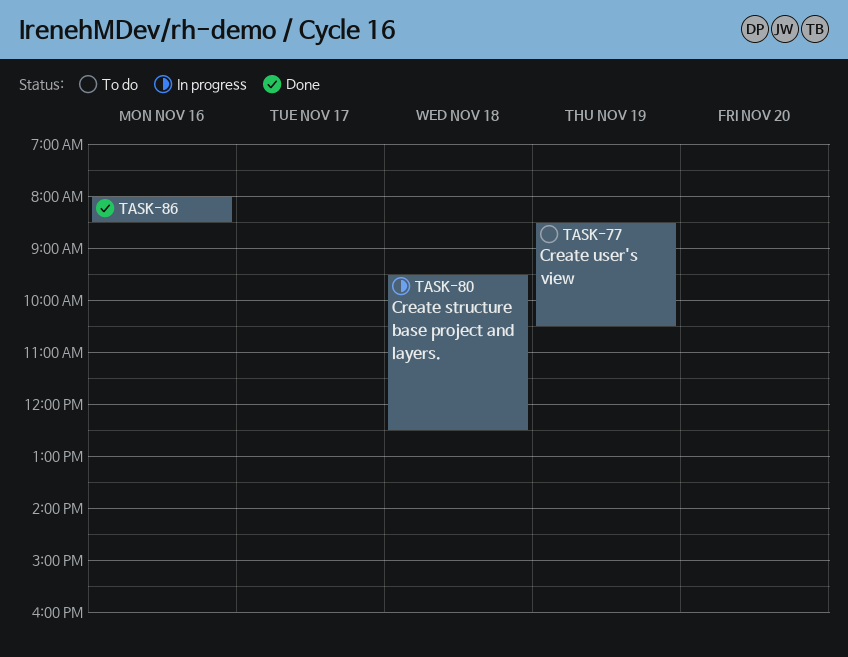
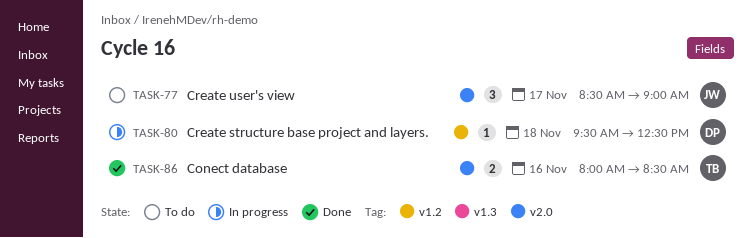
TASK-77, day: Nov 19 -> Nov 17
TASK-77, ends: 10:30 -> 09:00

